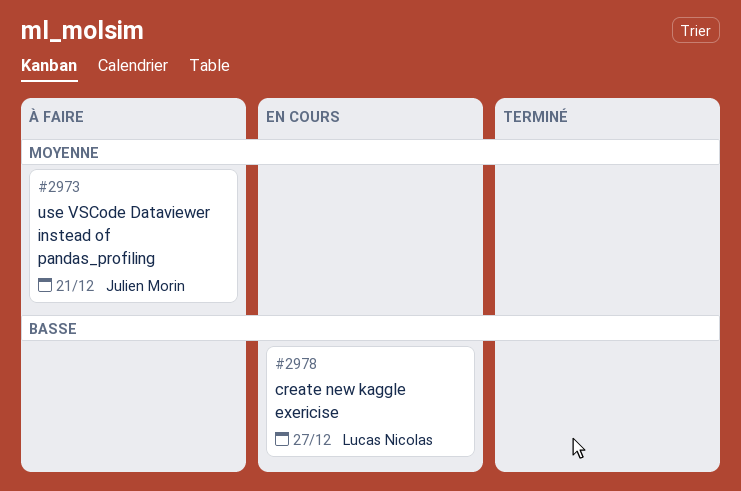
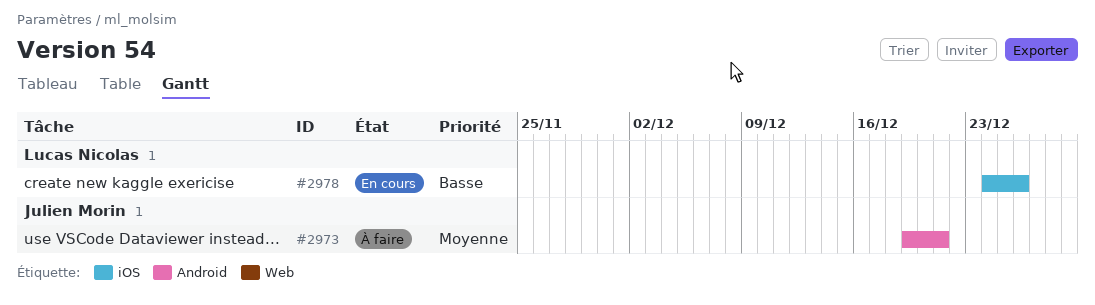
#2978, due: Dec 27 -> Dec 26

